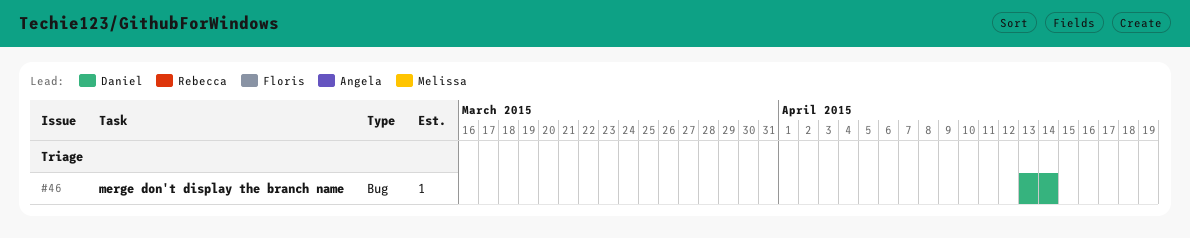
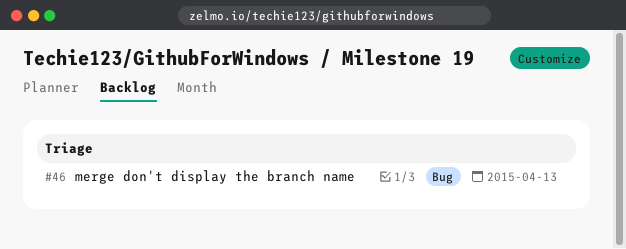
#46, due: Apr 14 -> Apr 13

